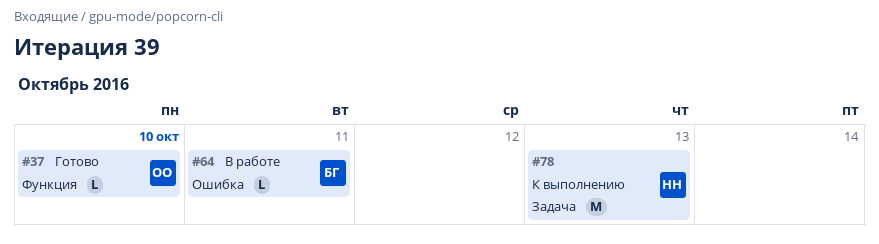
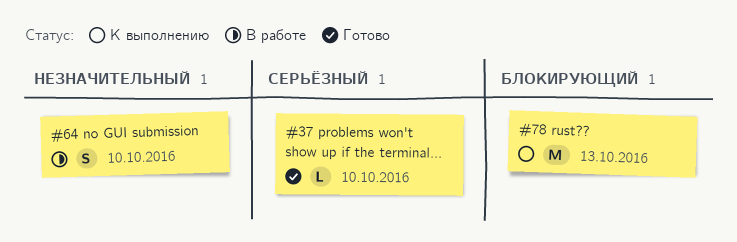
#64, estimate: L -> S
#64, due: Oct 11 -> Oct 10

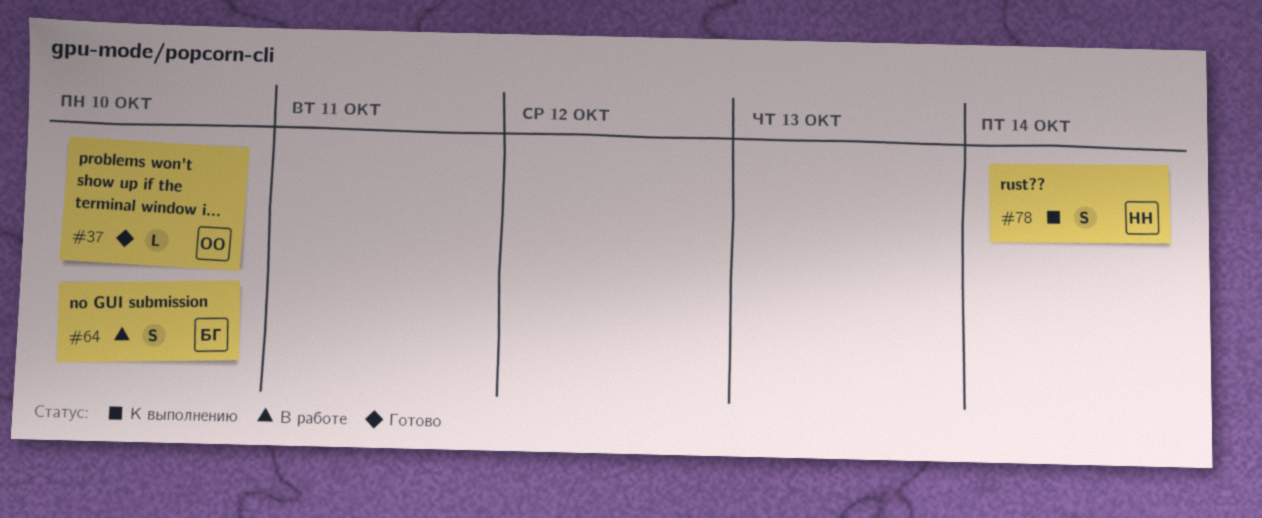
#78, estimate: M -> S
#78, due: Oct 13 -> Oct 14

